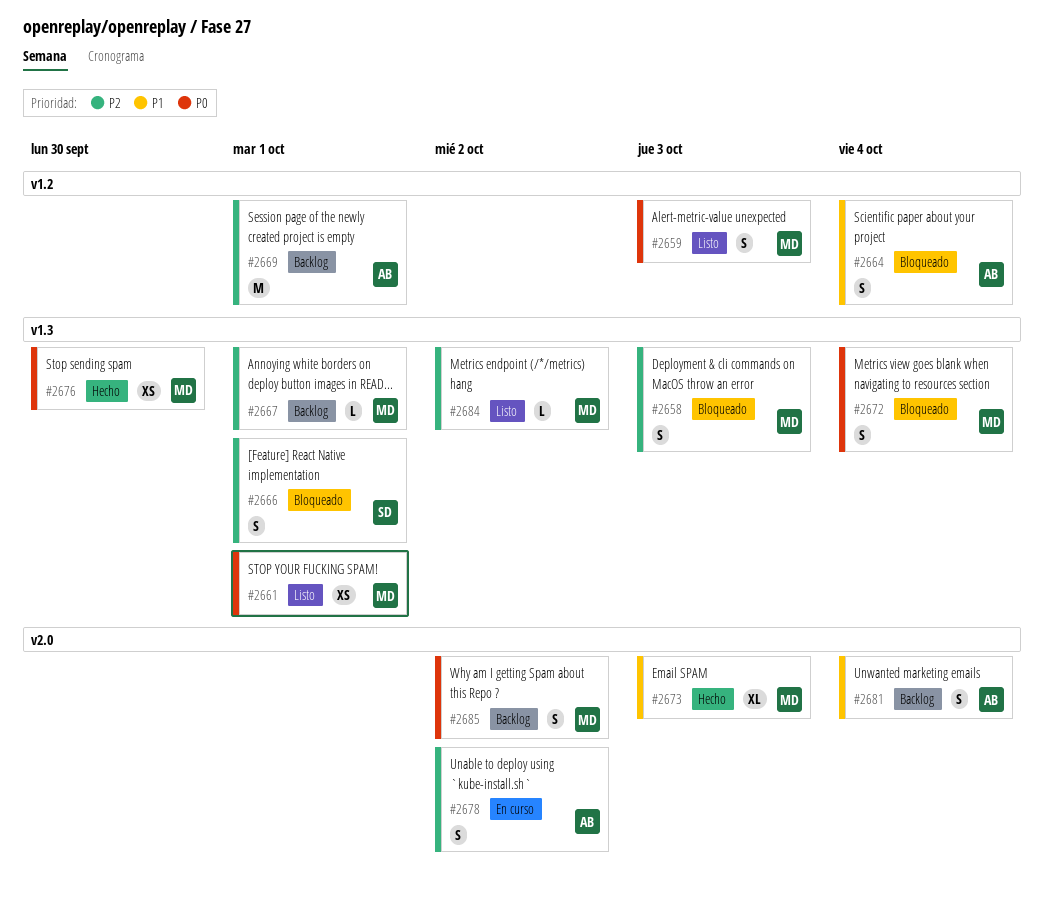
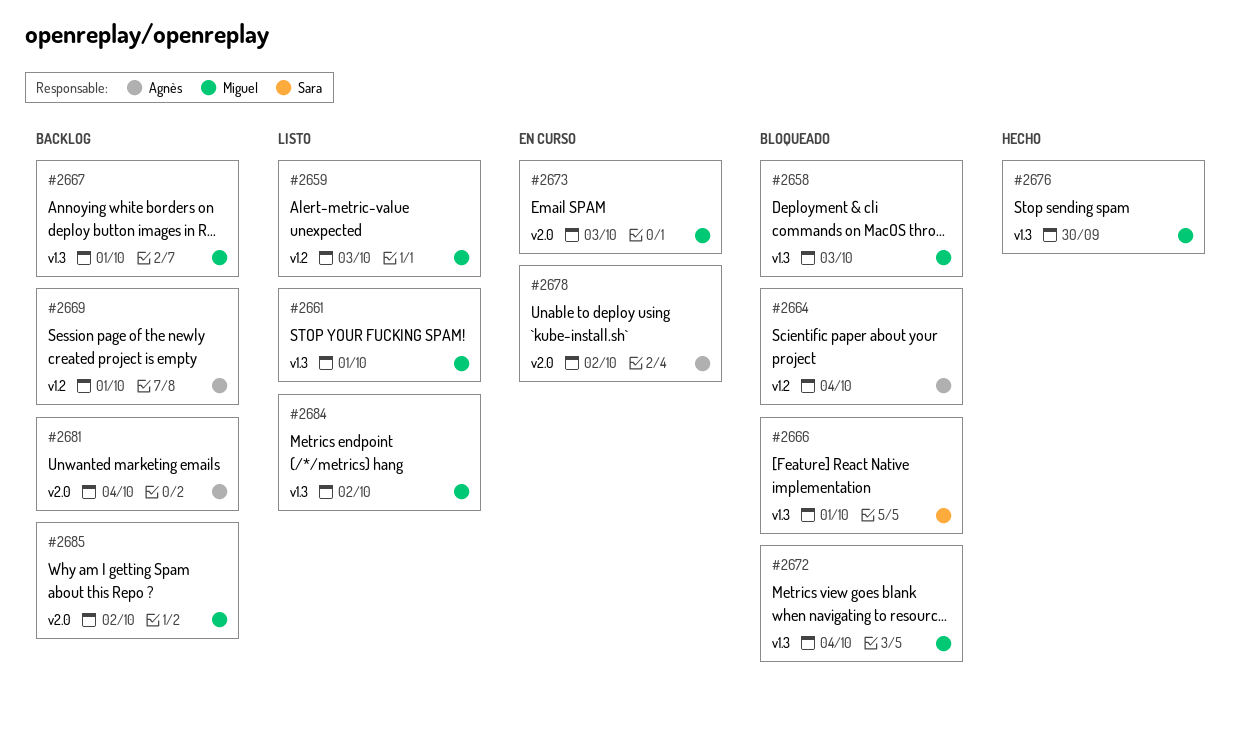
#2673, status: Hecho -> En curso

